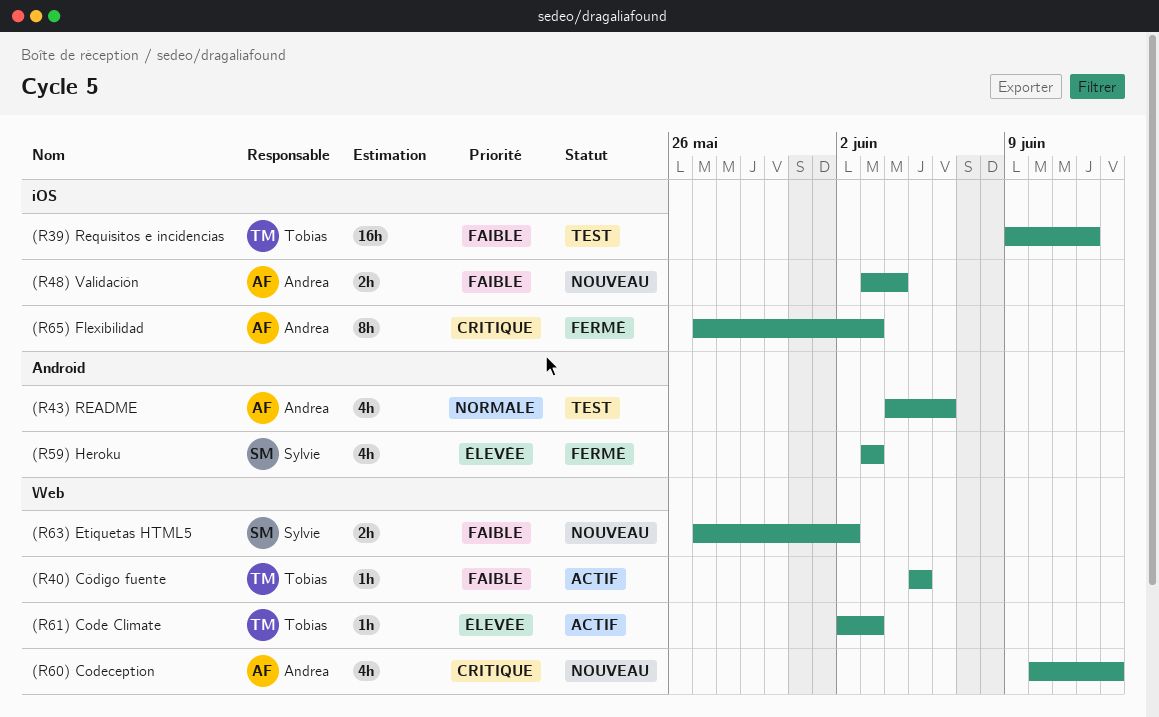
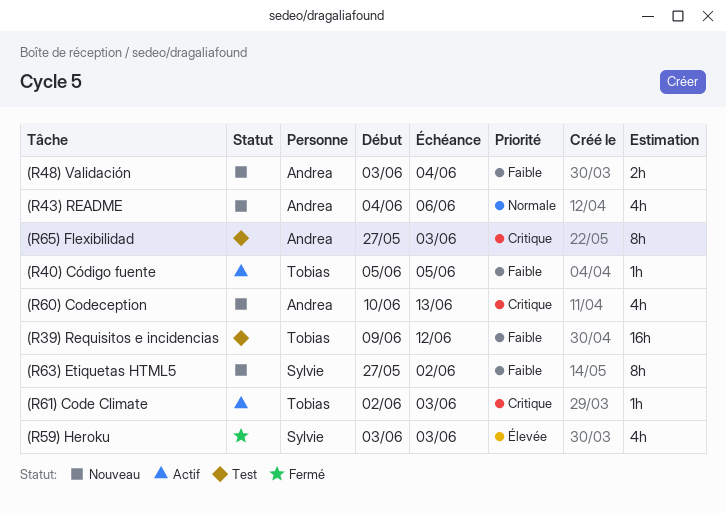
(R43) README, status: Test -> Nouveau
(R61) Code Climate, priority: Élevée -> Critique
(R63) Etiquetas HTML5, estimate: 2h -> 8h
(R65) Flexibilidad, status: Fermé -> Test

